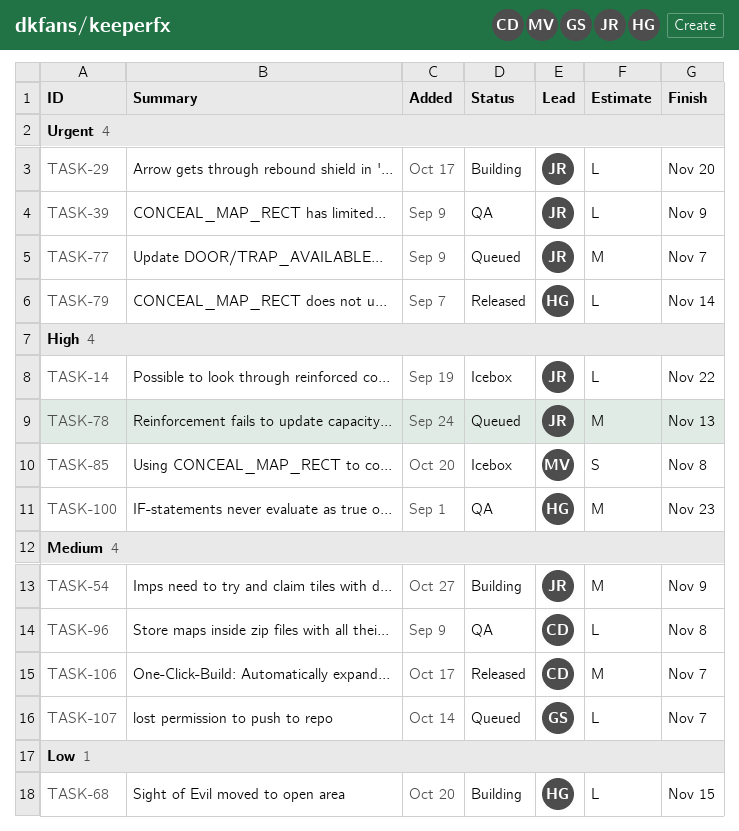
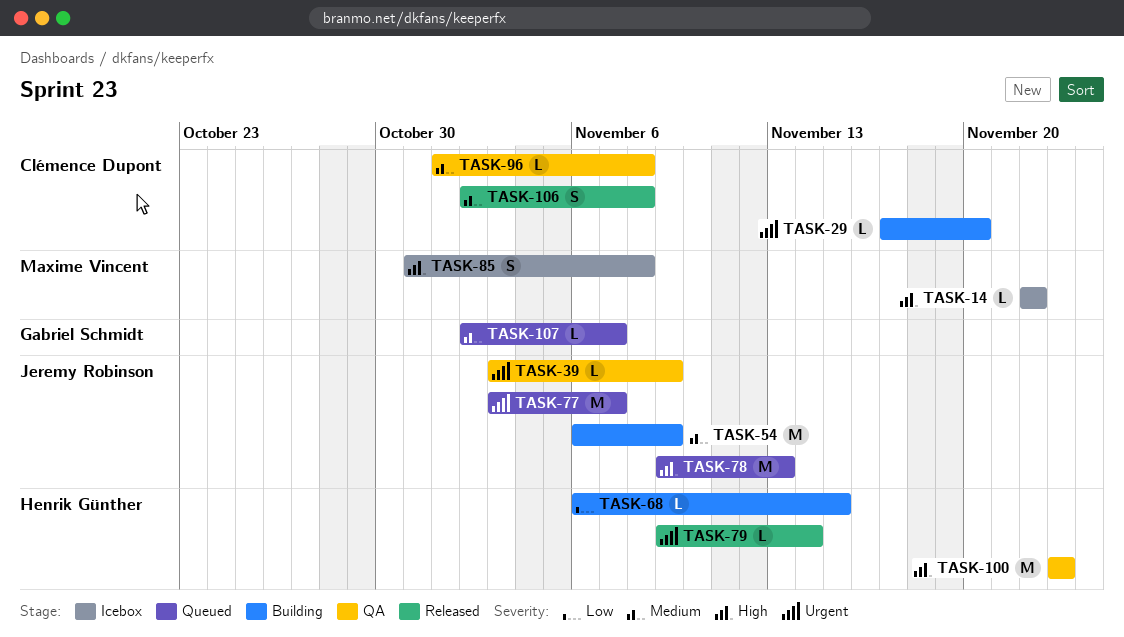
TASK-14, owner: Jeremy Robinson -> Maxime Vincent
TASK-29, owner: Jeremy Robinson -> Clémence Dupont
TASK-106, estimate: M -> S
TASK-106, due: Nov 7 -> Nov 8

